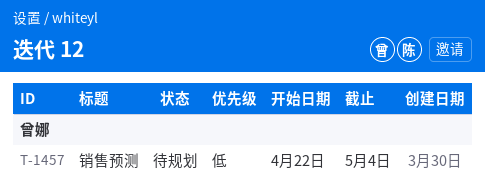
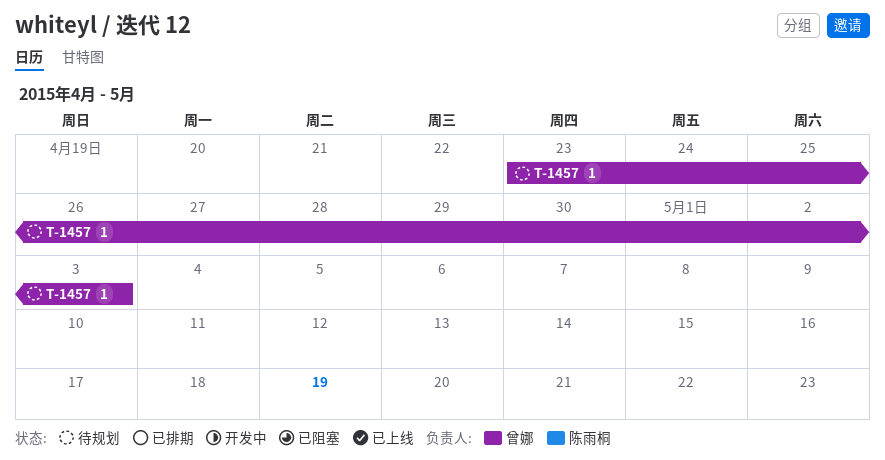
T-1457, start: Apr 22 -> Apr 23
T-1457, due: May 4 -> May 3

